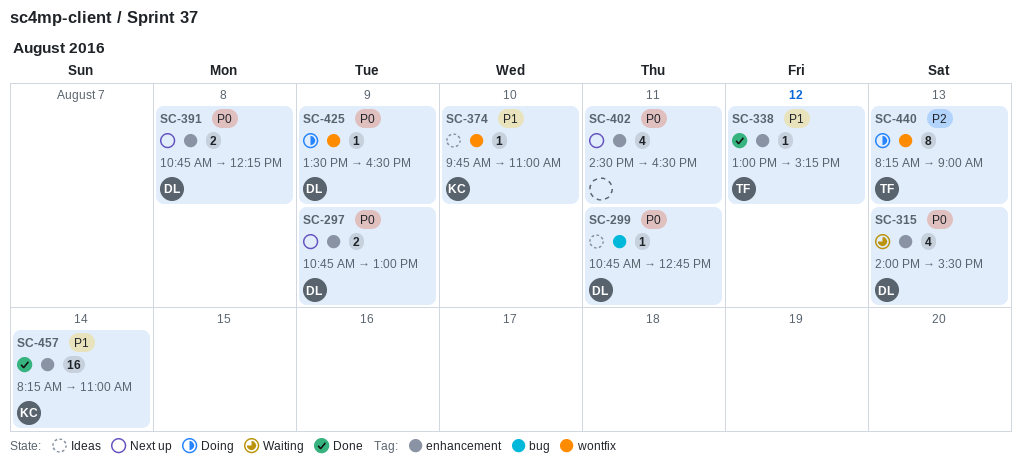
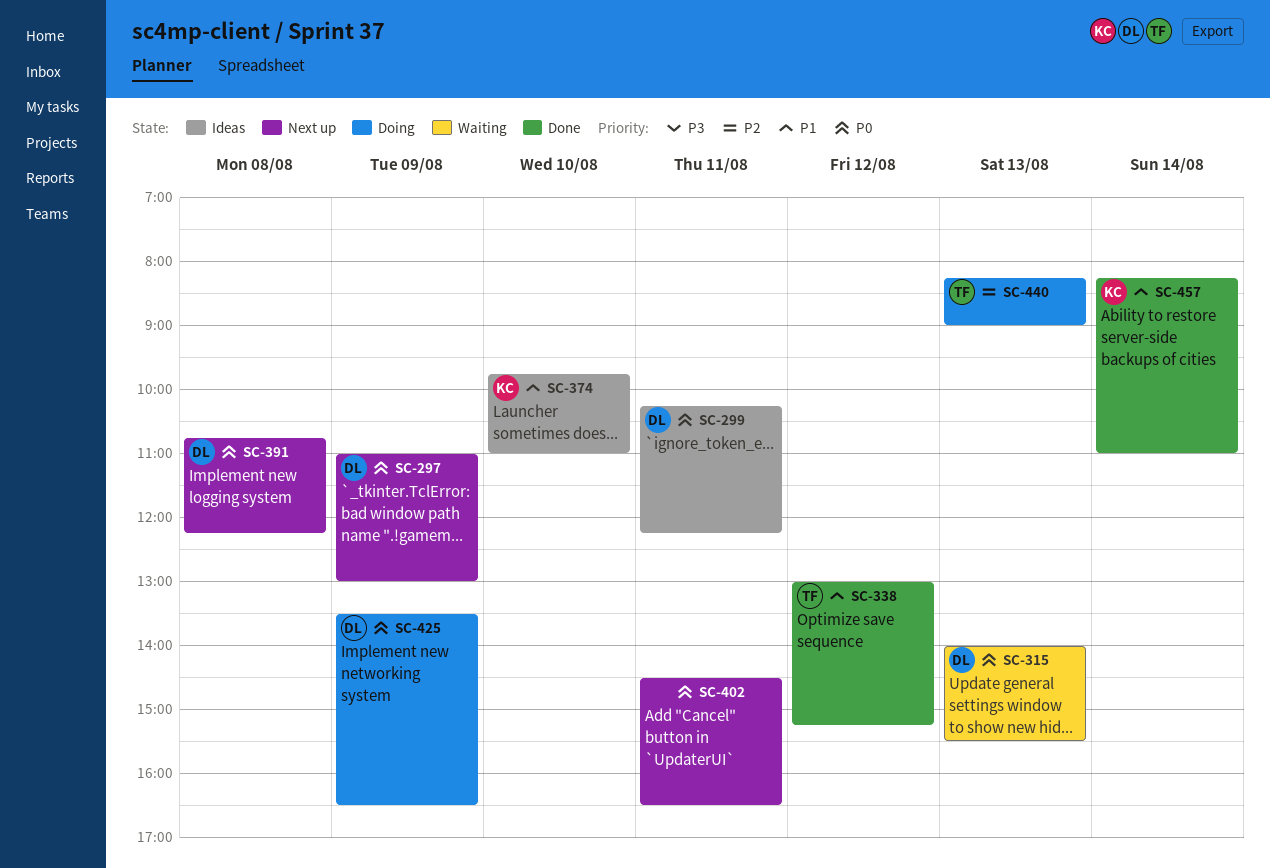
SC-297, begins: 10:45 -> 11:00
SC-299, begins: 10:45 -> 10:15
SC-299, ends: 12:45 -> 12:15

